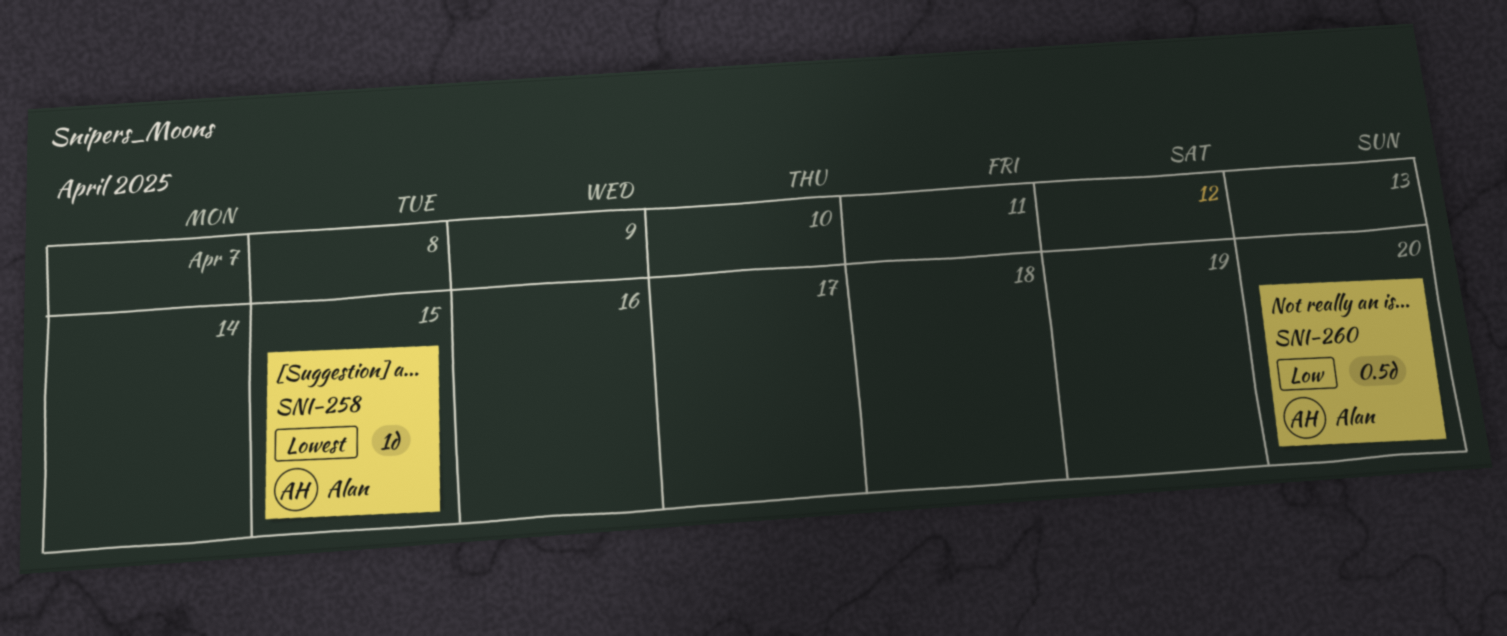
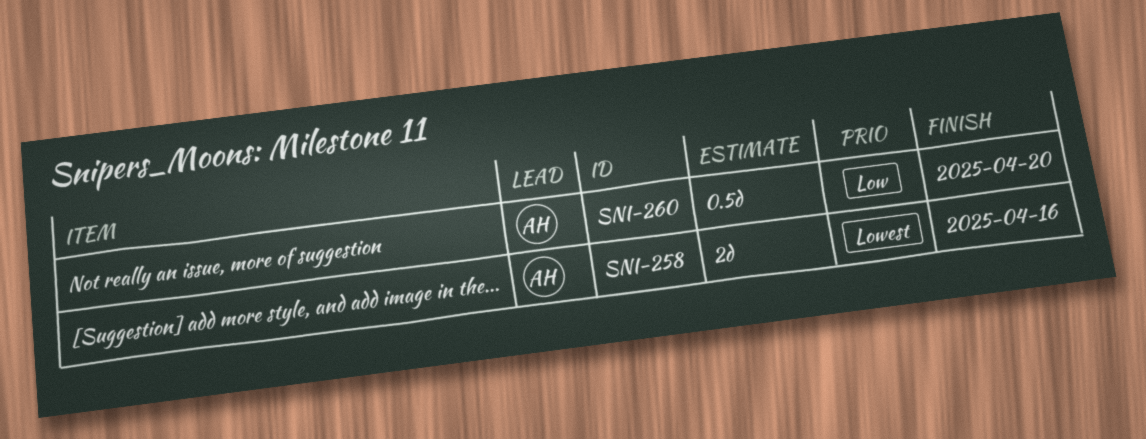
SNI-258, estimate: 1d -> 2d
SNI-258, due: Apr 15 -> Apr 16

